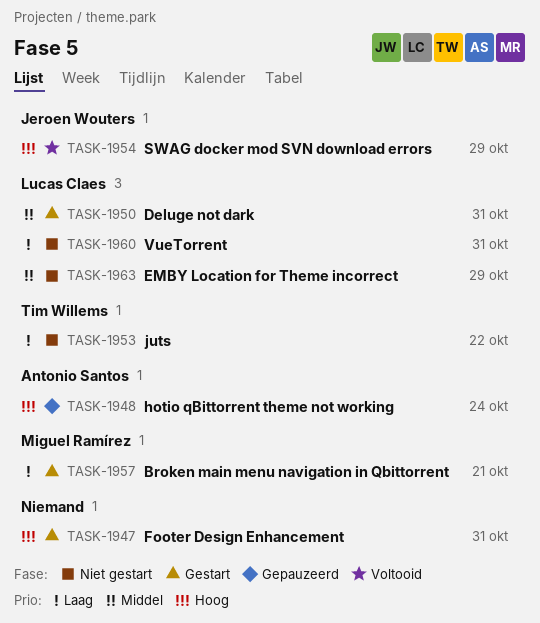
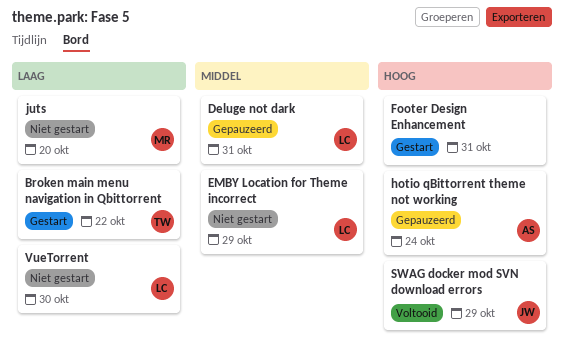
Broken main menu navigation in Qbittorrent, owner: Miguel Ramírez -> Tim Willems
Broken main menu navigation in Qbittorrent, due: Oct 21 -> Oct 22
Deluge not dark, status: Gestart -> Gepauzeerd
juts, owner: Tim Willems -> Miguel Ramírez
juts, due: Oct 22 -> Oct 20
VueTorrent, due: Oct 31 -> Oct 30

